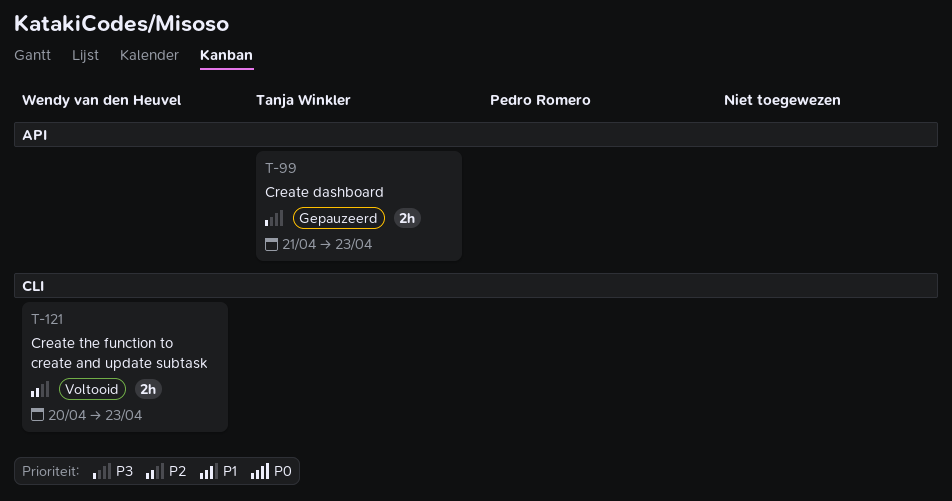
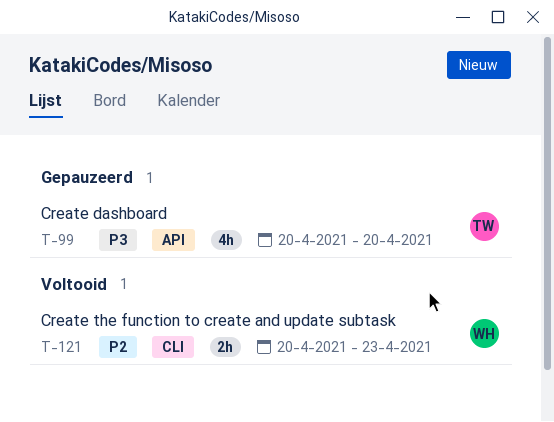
T-99, estimate: 2h -> 4h
T-99, start: Apr 21 -> Apr 20
T-99, due: Apr 23 -> Apr 20

